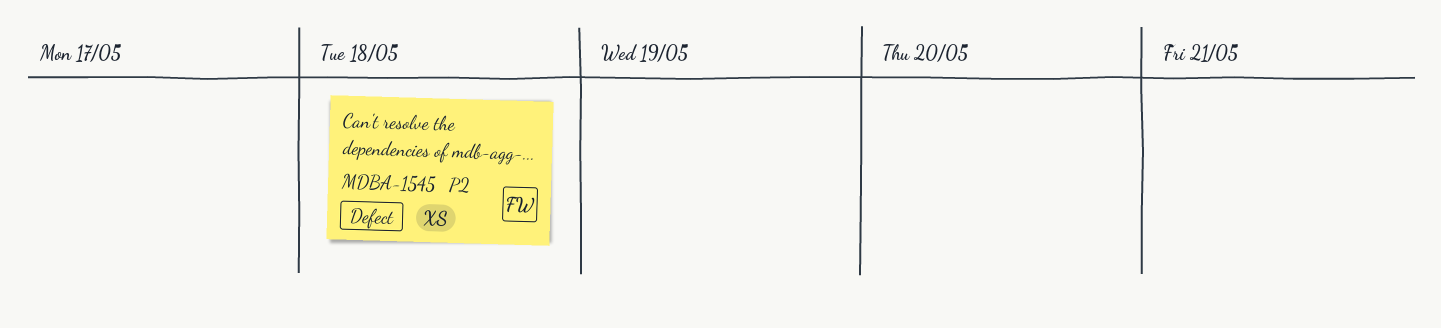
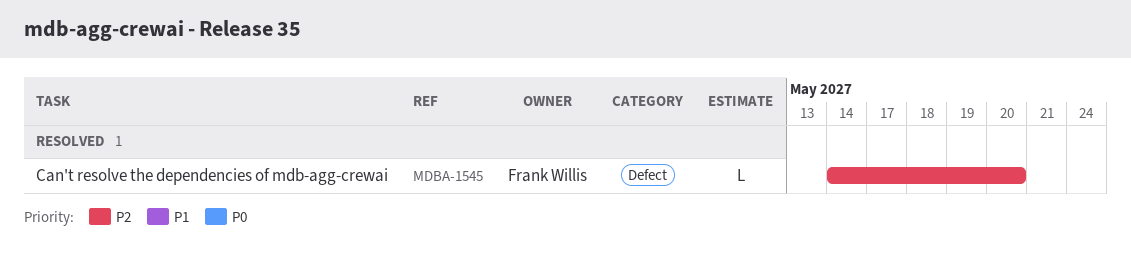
MDBA-1545, estimate: XS -> L
MDBA-1545, due: May 18 -> May 20

